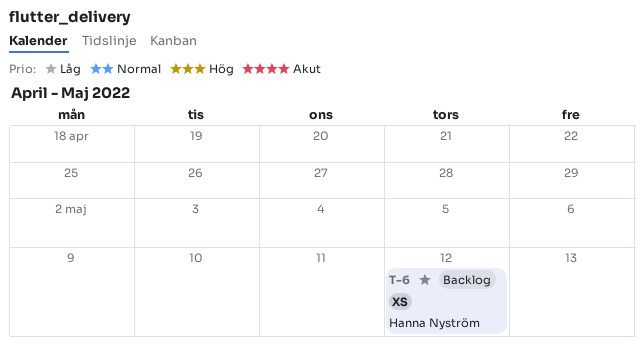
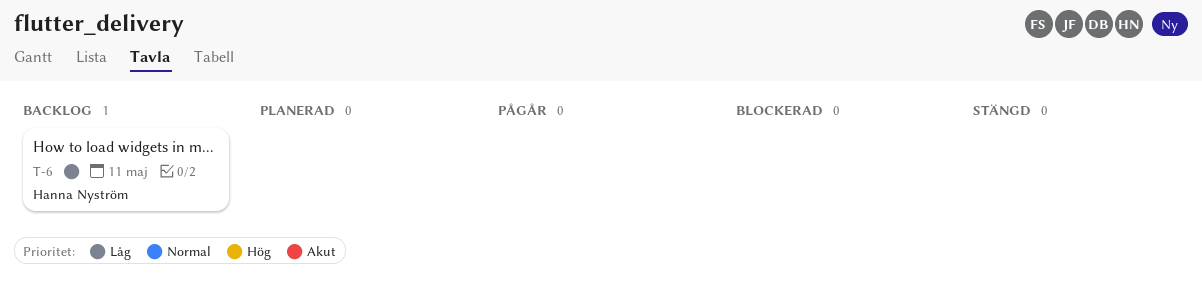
T-6, due: May 12 -> May 11

